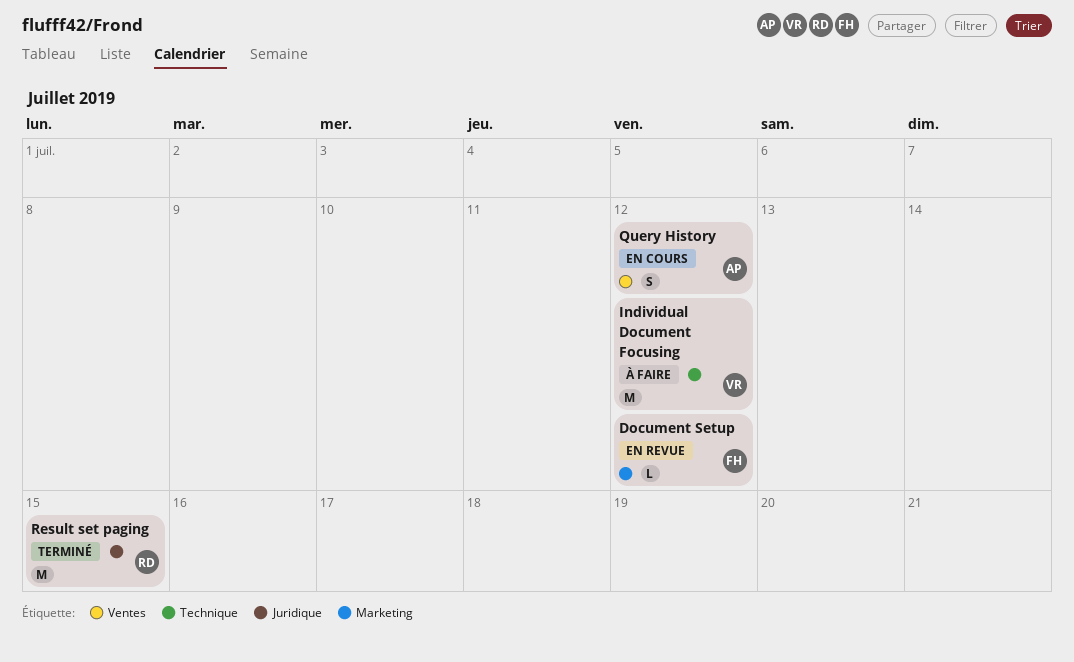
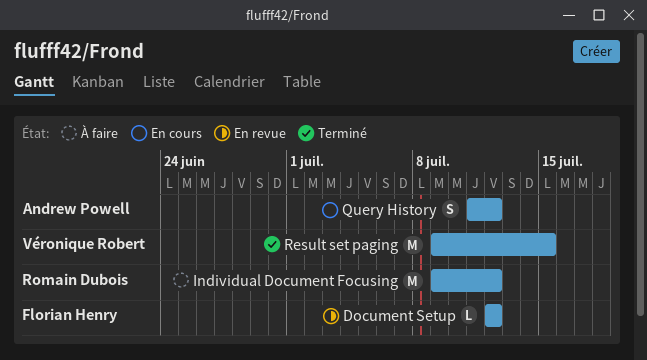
Individual Document Focusing, owner: Véronique Robert -> Romain Dubois
Result set paging, owner: Romain Dubois -> Véronique Robert

